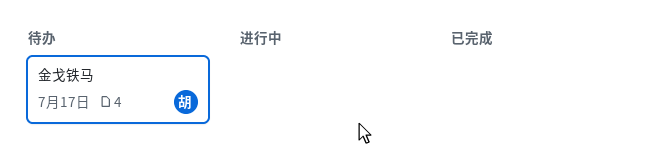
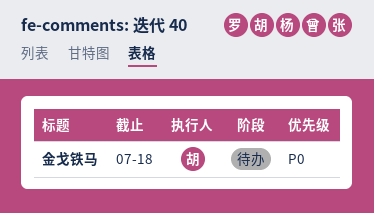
金戈铁马, due: Jul 17 -> Jul 18

